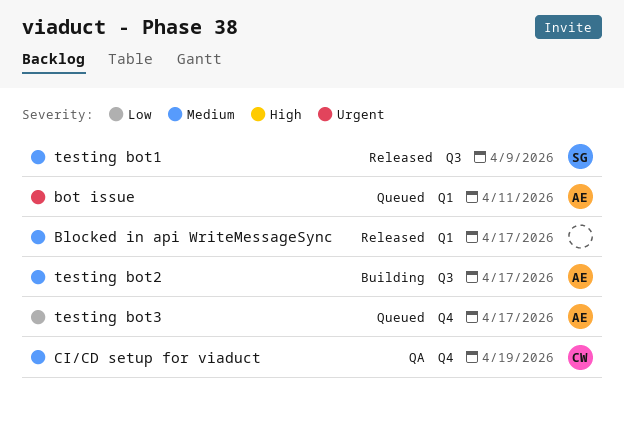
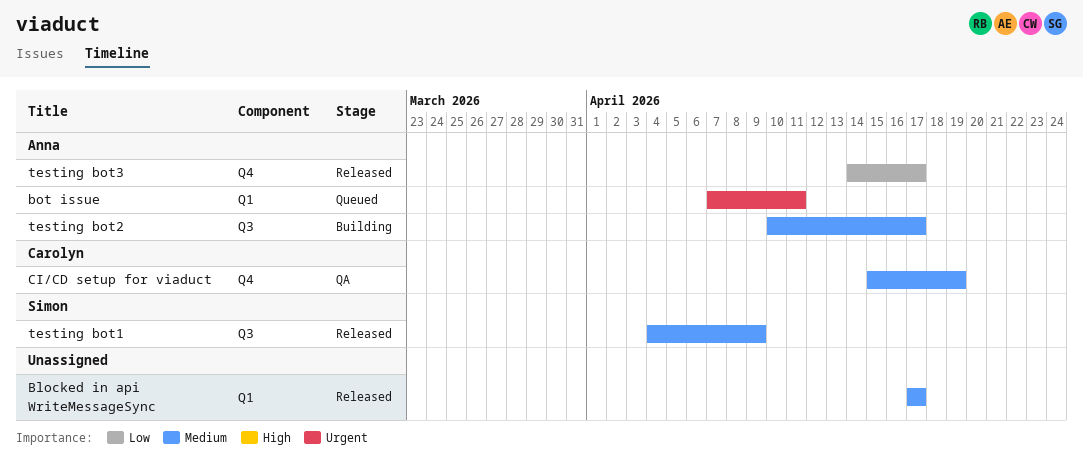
testing bot3, status: Queued -> Released

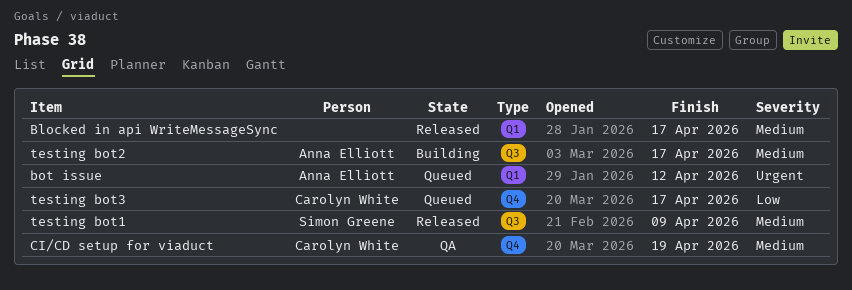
bot issue, due: Apr 11 -> Apr 12
testing bot3, status: Released -> Queued
testing bot3, owner: Anna Elliott -> Carolyn White

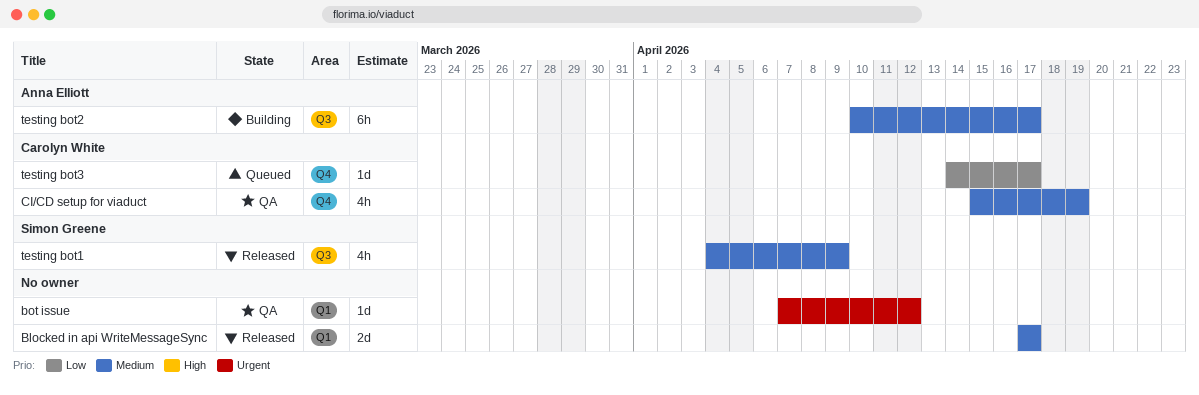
bot issue, status: Queued -> QA
bot issue, owner: Anna Elliott -> none

